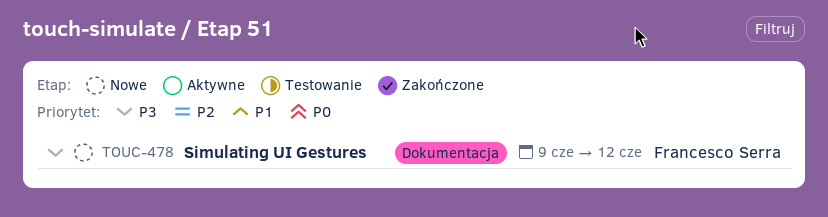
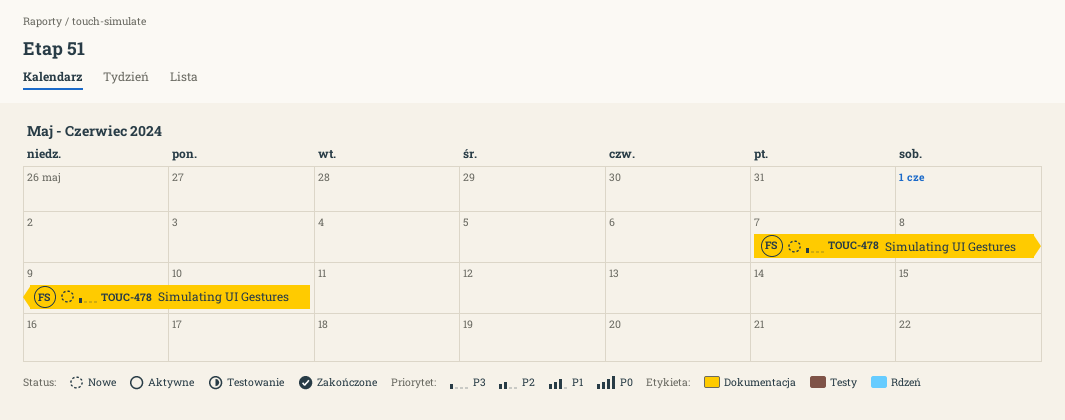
TOUC-478, start: Jun 9 -> Jun 7
TOUC-478, due: Jun 12 -> Jun 10

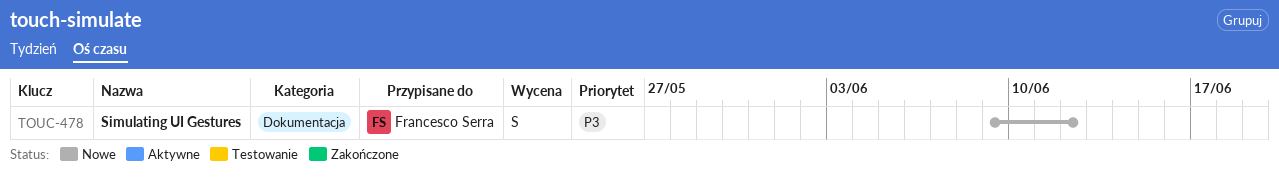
TOUC-478, start: Jun 7 -> Jun 9
TOUC-478, due: Jun 10 -> Jun 12

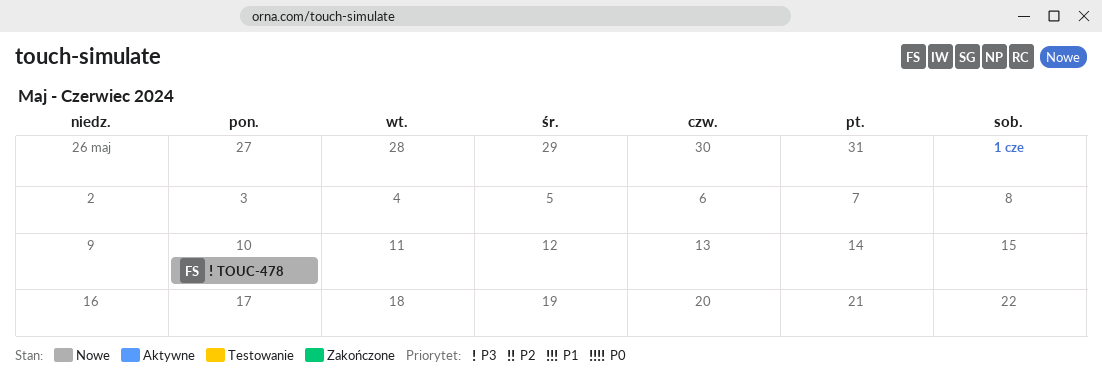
TOUC-478, start: Jun 9 -> Jun 10
TOUC-478, due: Jun 12 -> Jun 10

